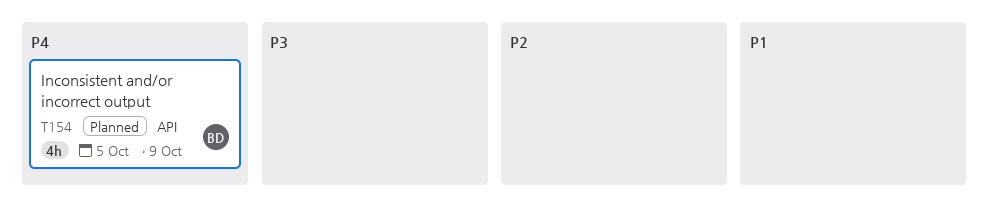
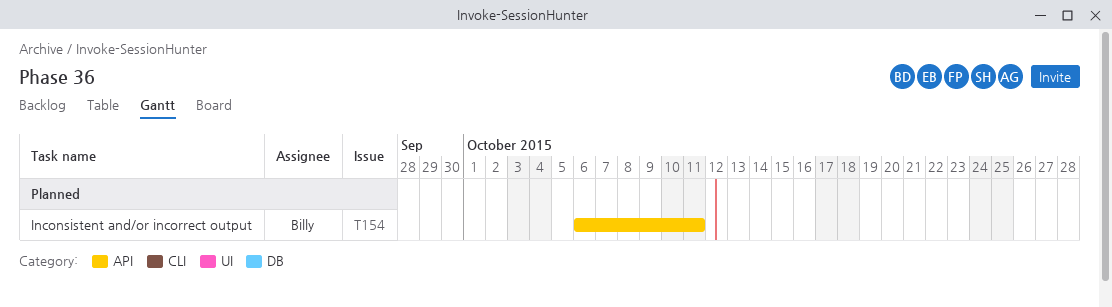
T154, start: Oct 5 -> Oct 6
T154, due: Oct 9 -> Oct 11

